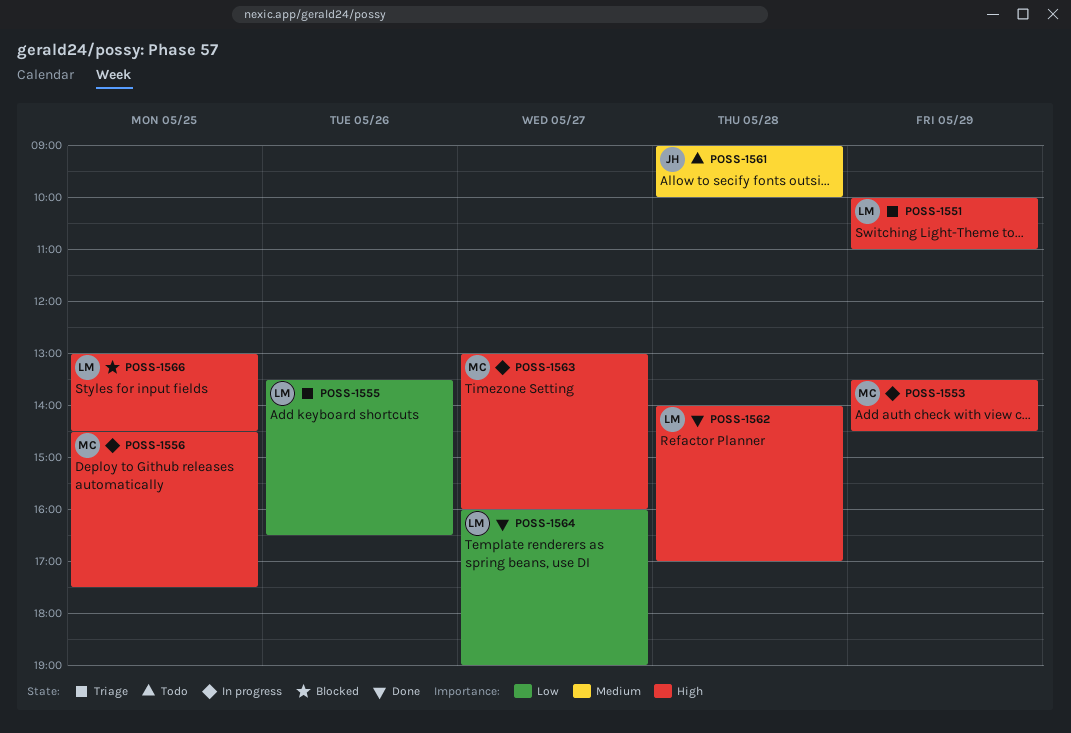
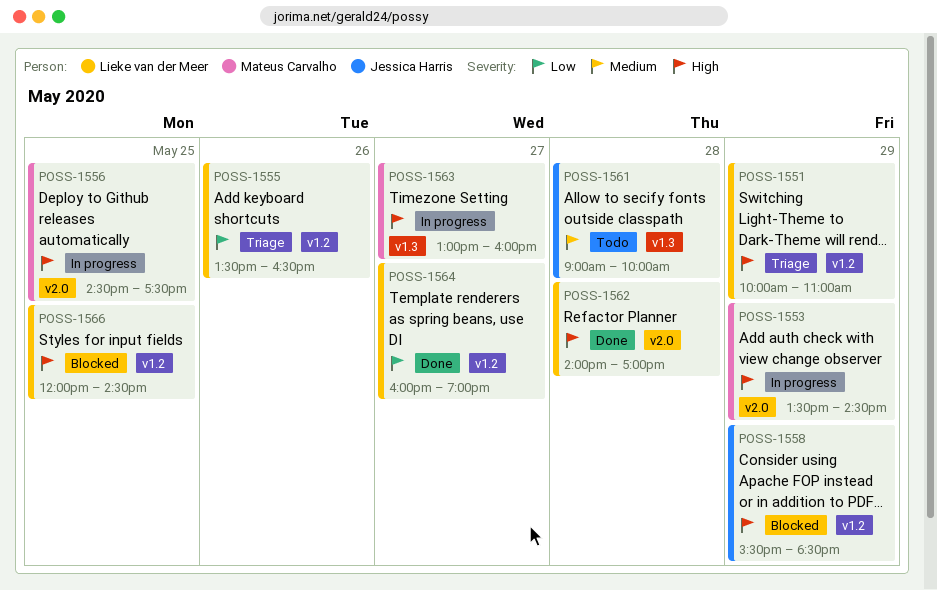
POSS-1558: none -> present
POSS-1566, begins: 13:00 -> 12:00

